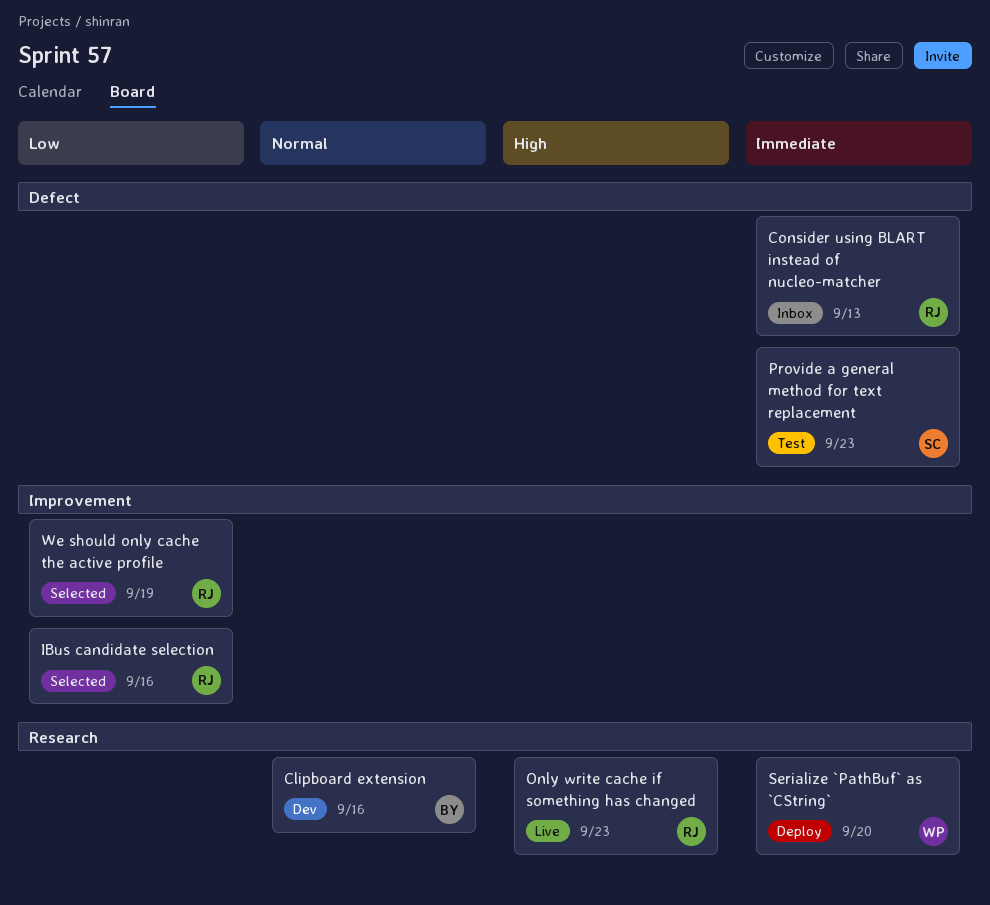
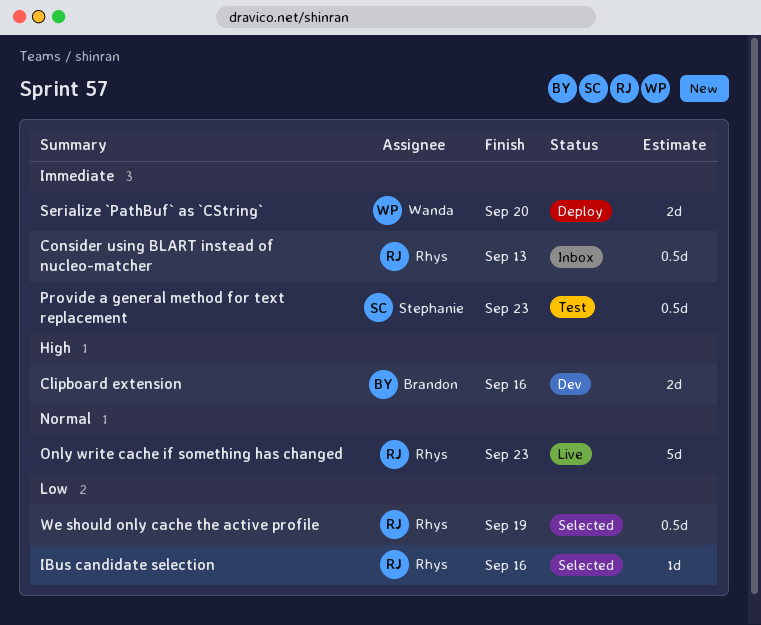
Clipboard extension, priority: Normal -> High
Only write cache if something has changed, priority: High -> Normal

